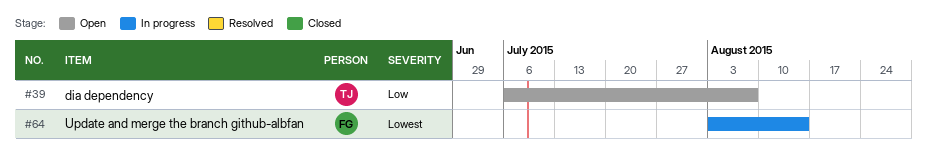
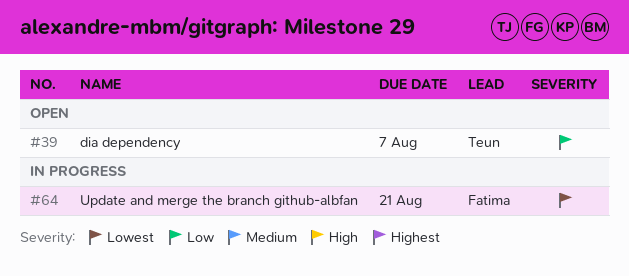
#64, due: Aug 14 -> Aug 21

